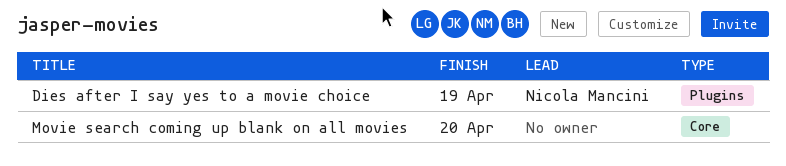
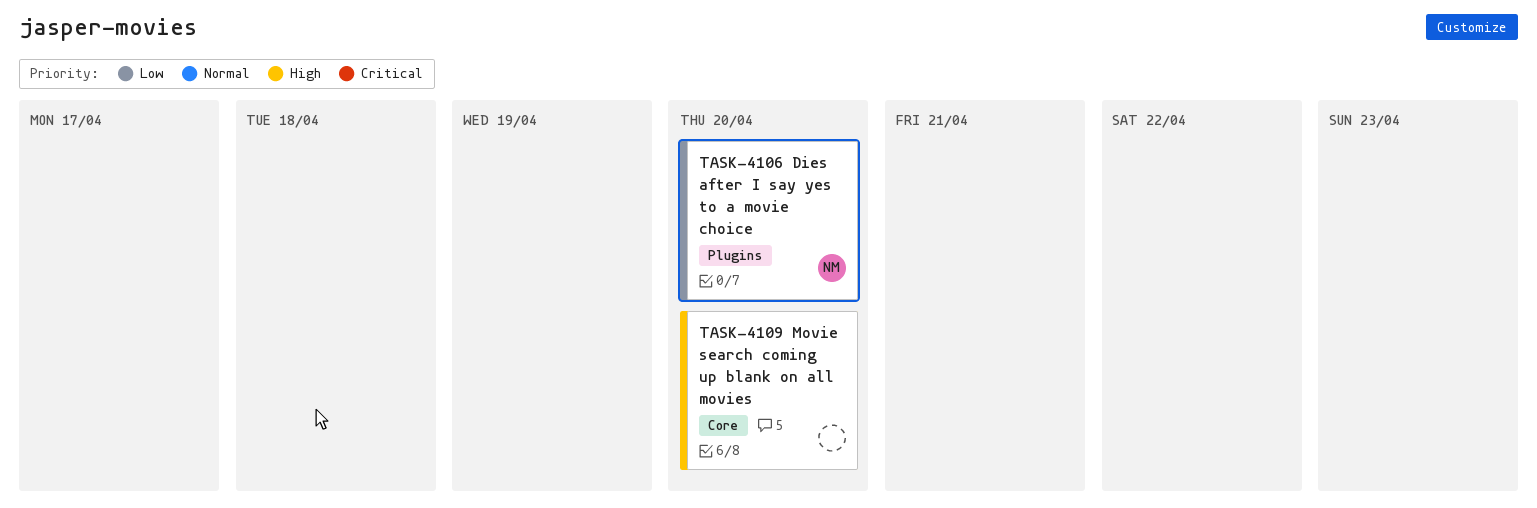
Dies after I say yes to a movie choice, due: Apr 19 -> Apr 20

